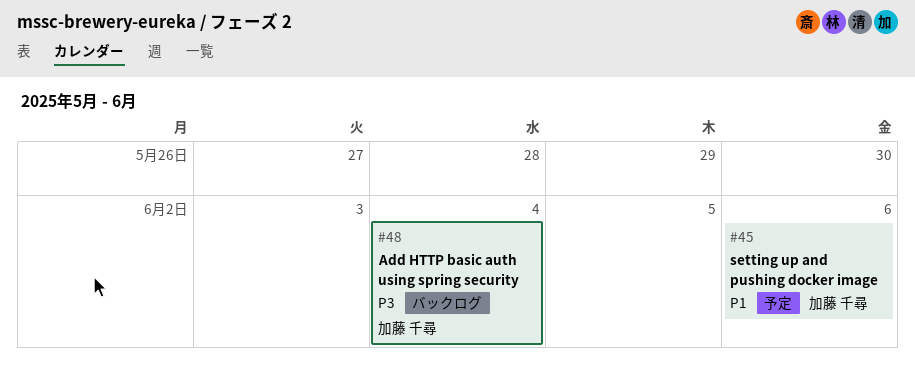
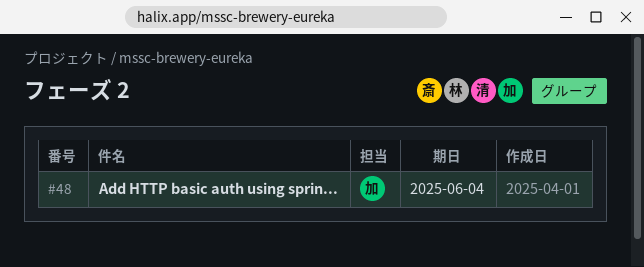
#45: present -> none

